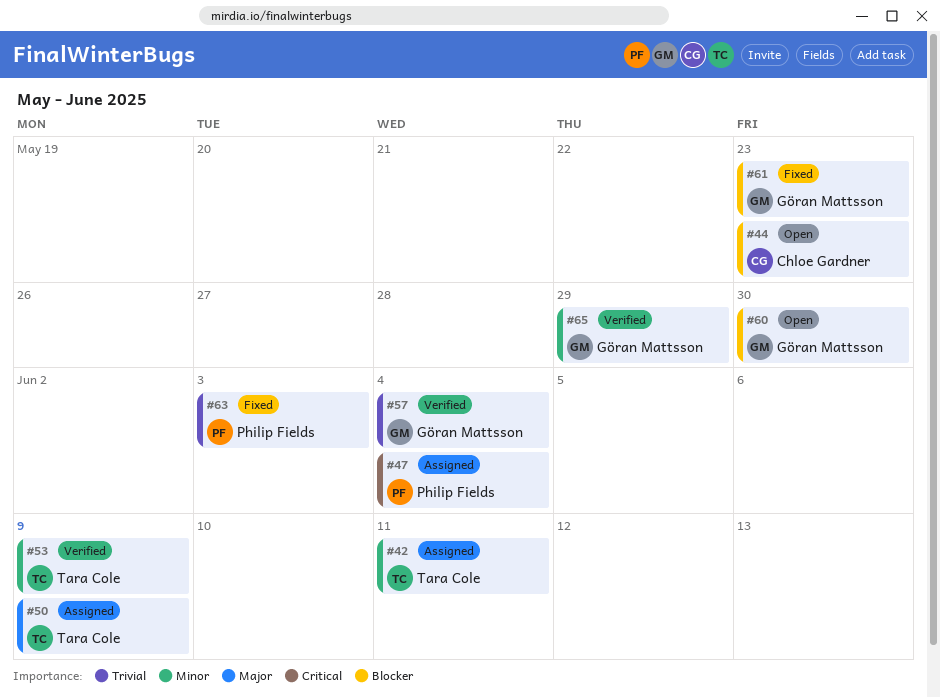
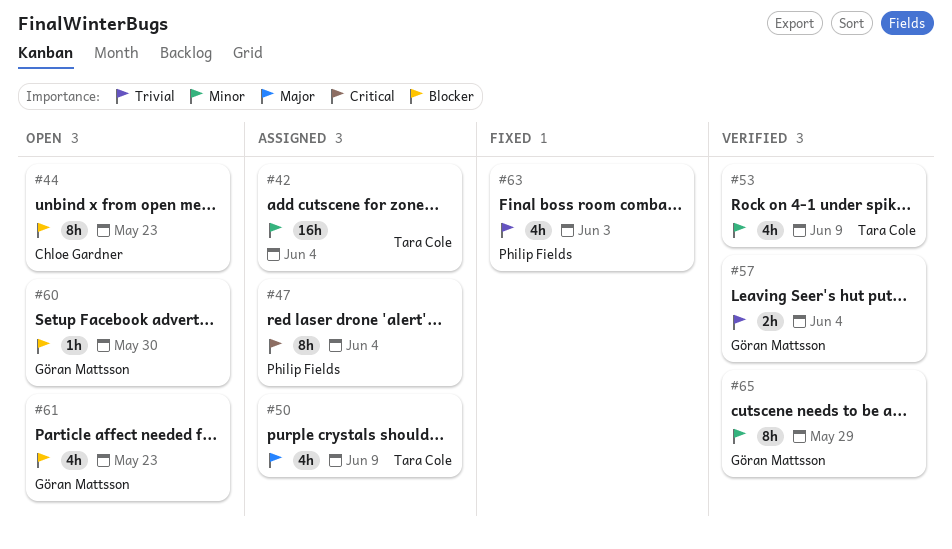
#42, due: Jun 11 -> Jun 4
#61, status: Fixed -> Open

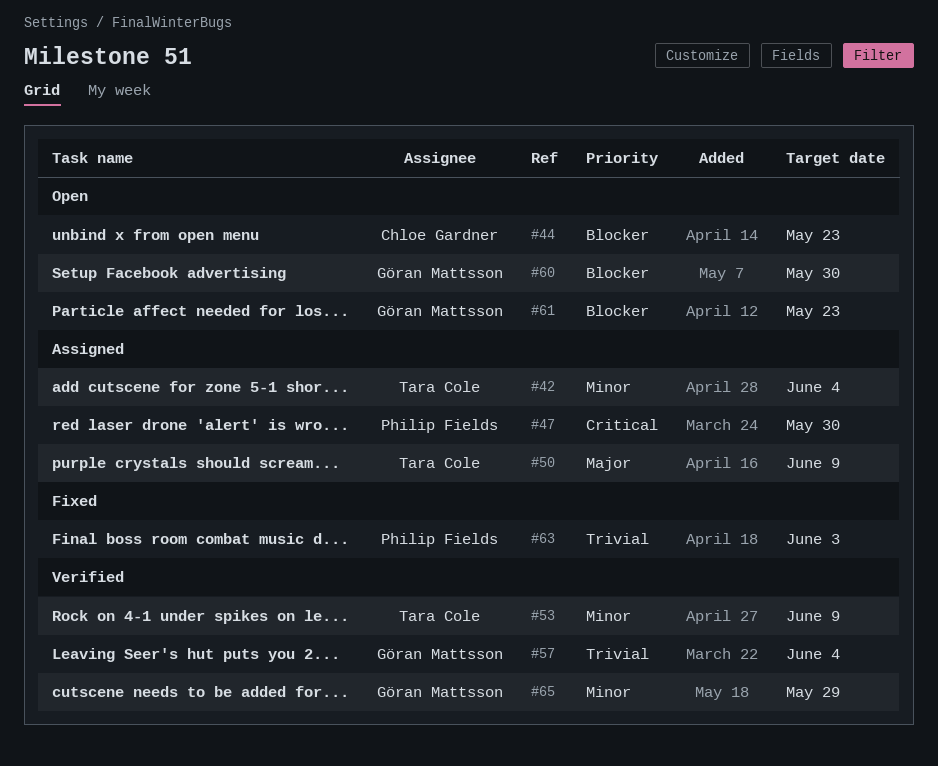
#47, due: Jun 4 -> May 30

